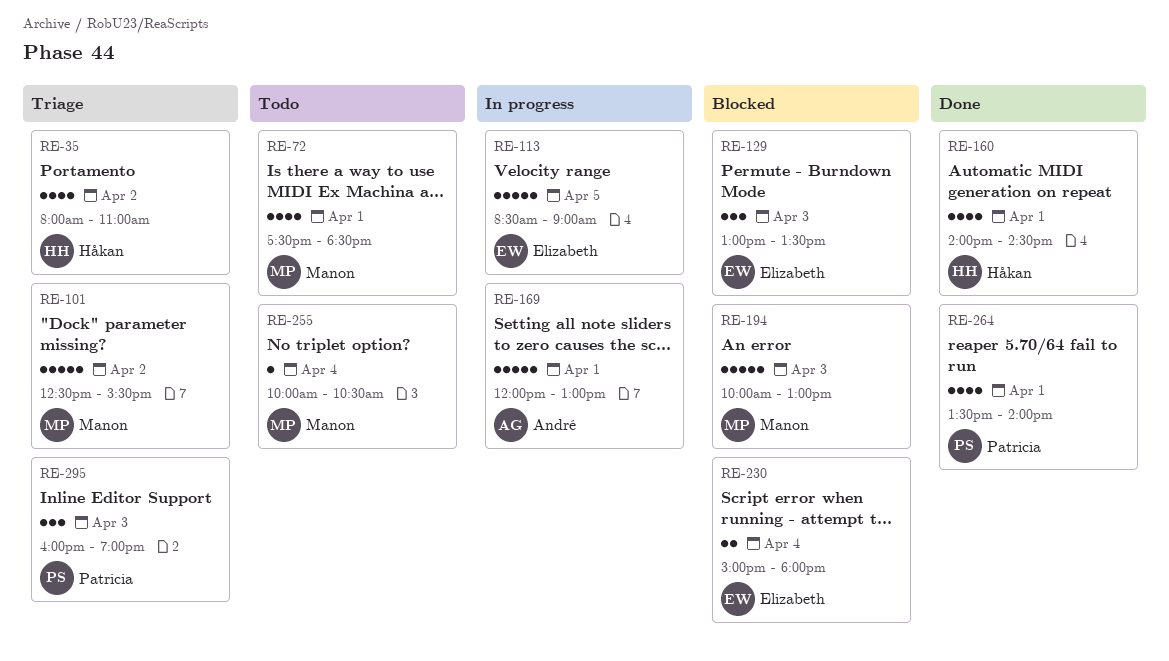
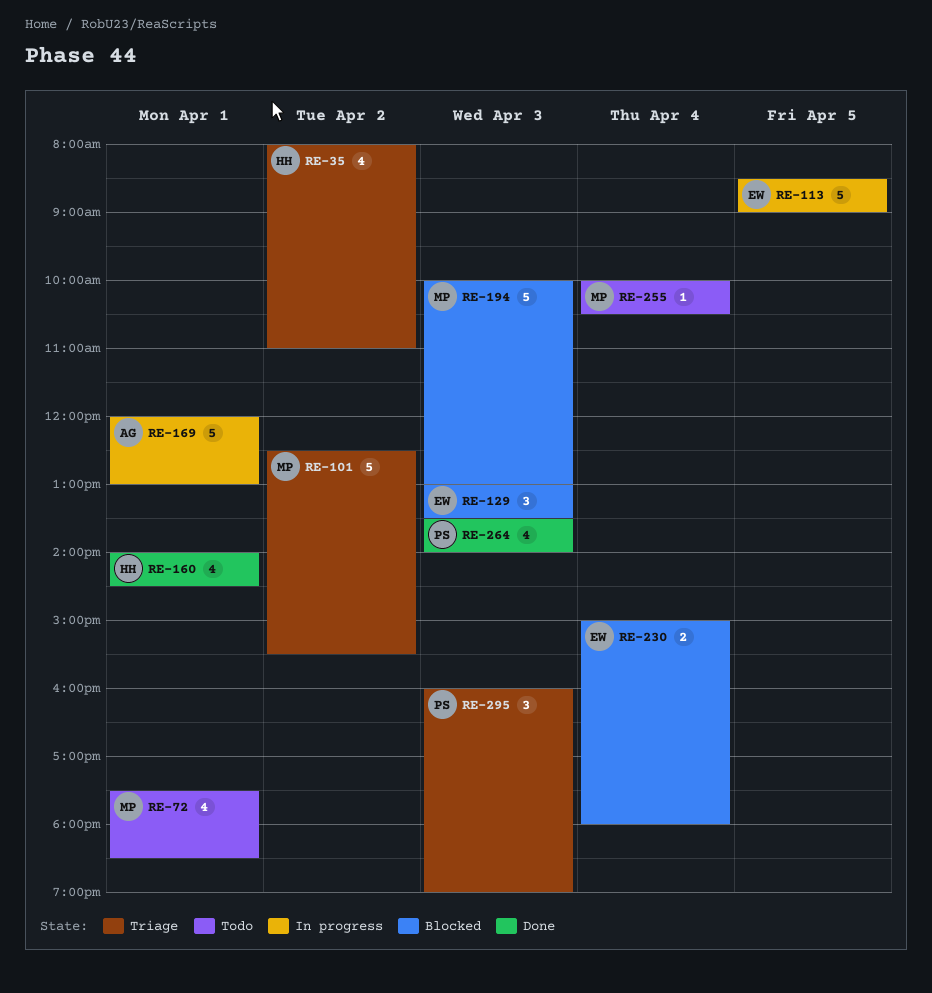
RE-264, day: Apr 1 -> Apr 3

